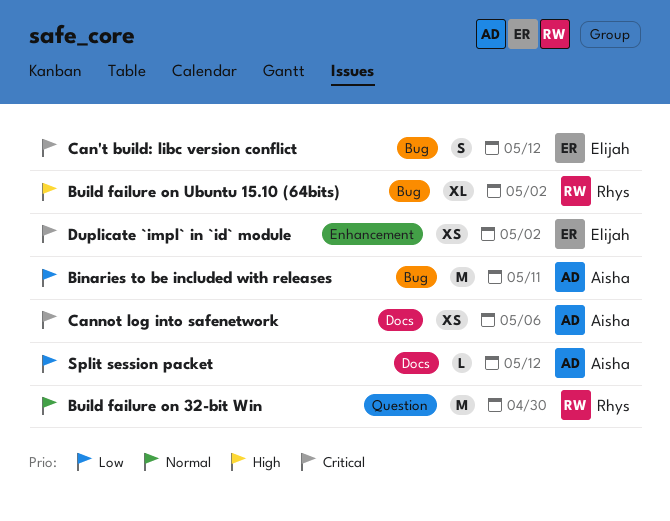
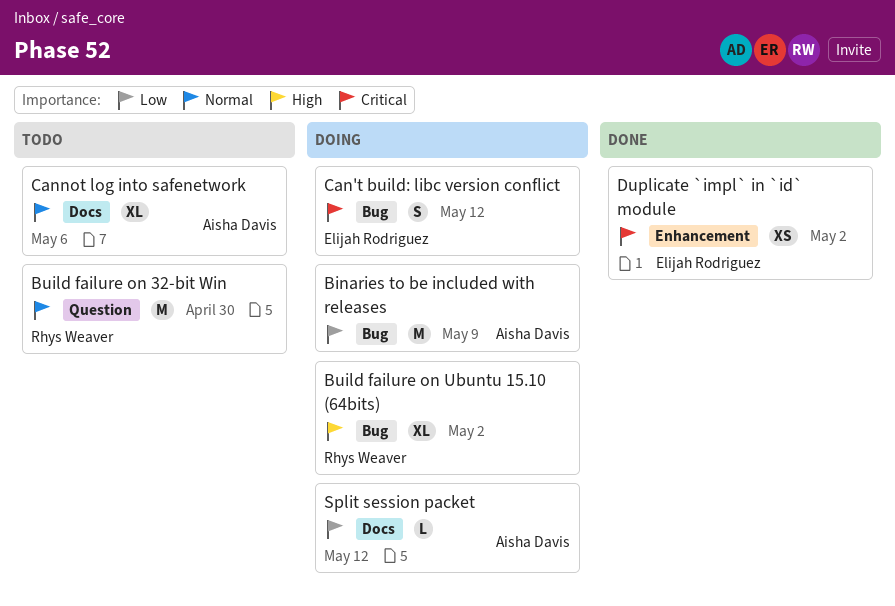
Binaries to be included with releases, due: May 11 -> May 9
Cannot log into safenetwork, priority: Critical -> Normal
Cannot log into safenetwork, estimate: XS -> XL

